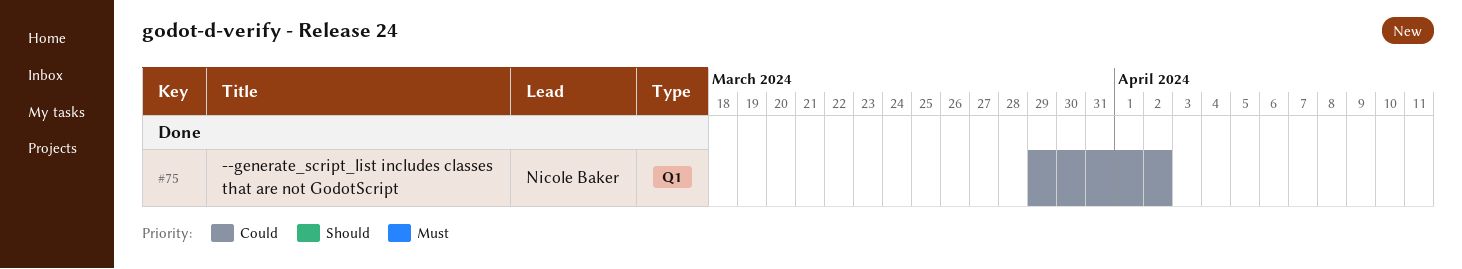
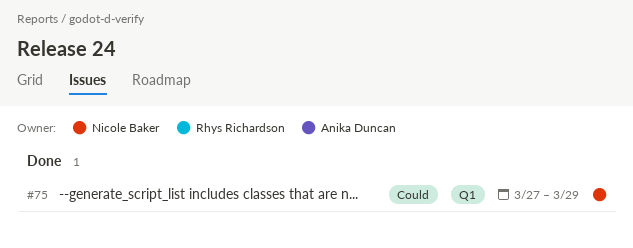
#75, start: Mar 29 -> Mar 27
#75, due: Apr 2 -> Mar 29

